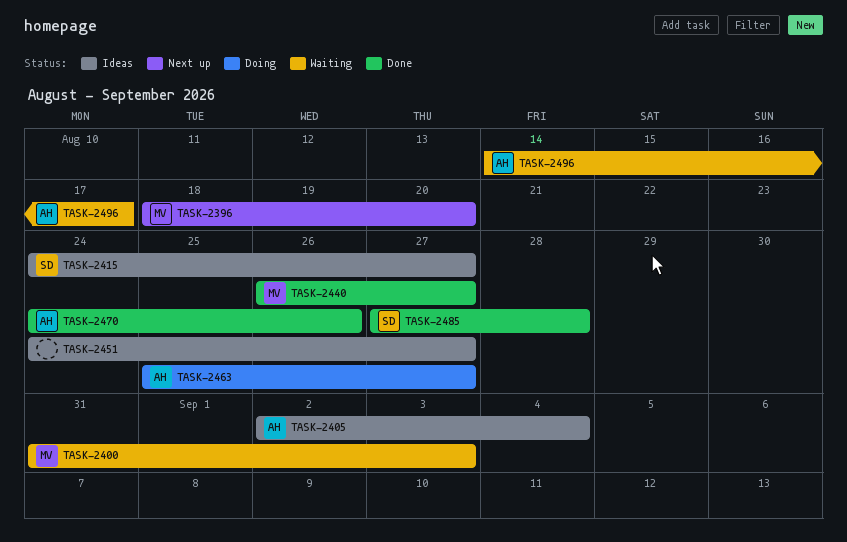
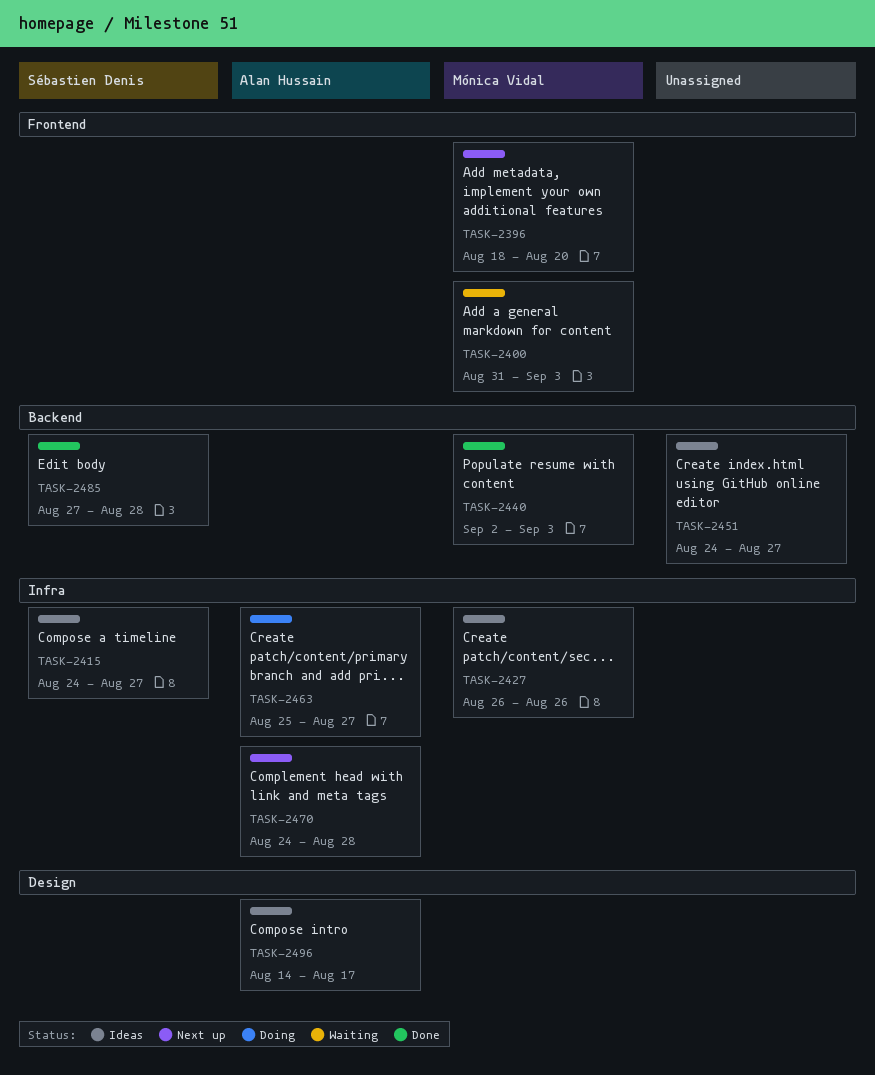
TASK-2405: present -> none
TASK-2427: none -> present
TASK-2440, start: Aug 26 -> Sep 2
TASK-2440, due: Aug 27 -> Sep 3
TASK-2470, status: Done -> Next up
TASK-2470, due: Aug 26 -> Aug 28
TASK-2496, status: Waiting -> Ideas

